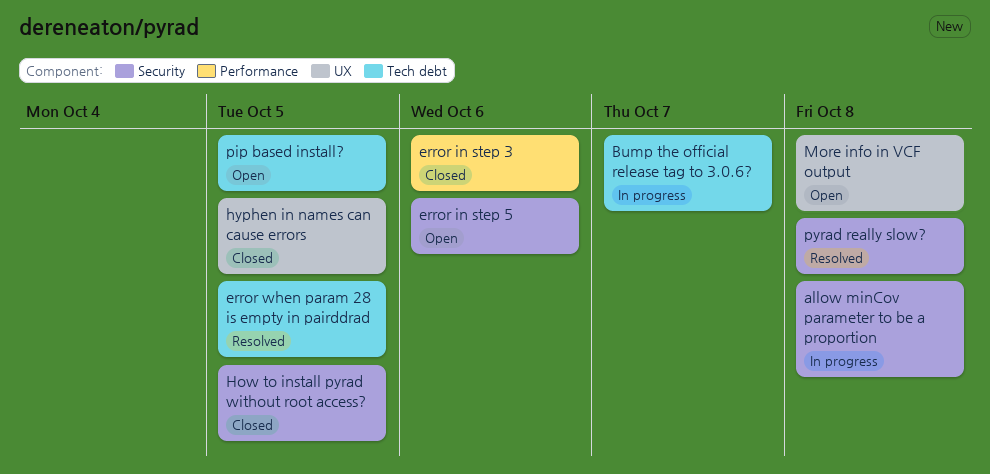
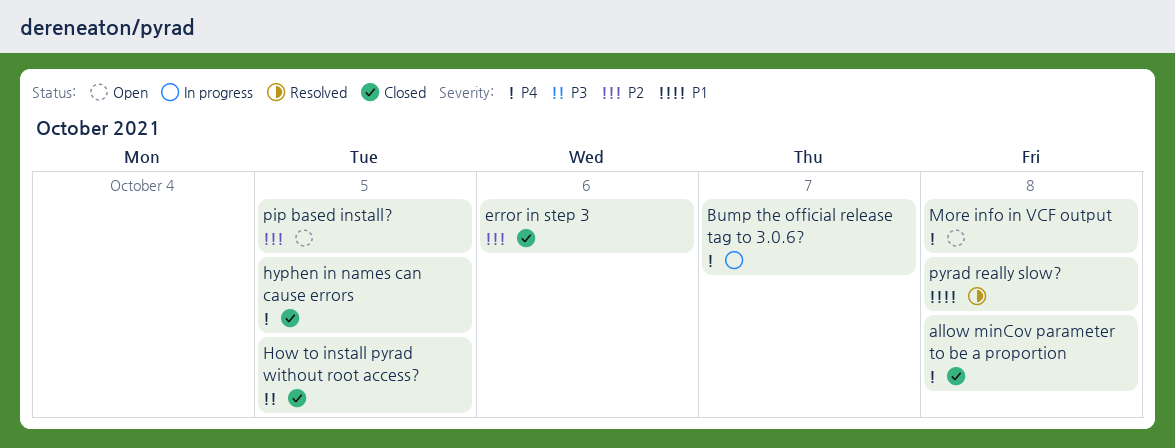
allow minCov parameter to be a proportion, status: In progress -> Closed
error in step 5: present -> none
error when param 28 is empty in pairddrad: present -> none

